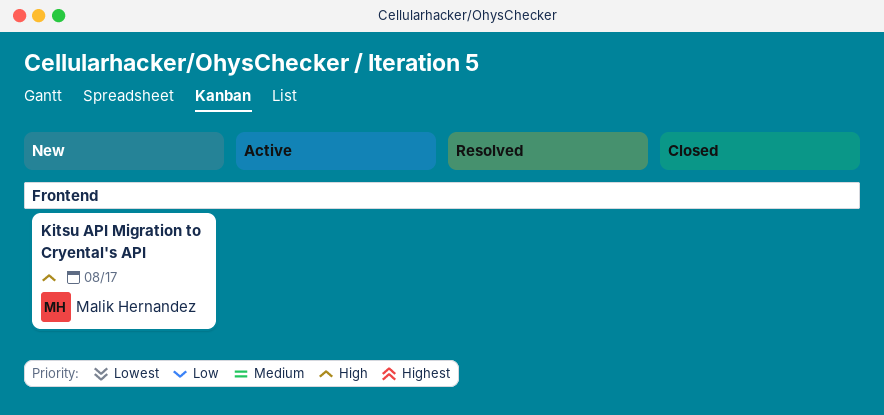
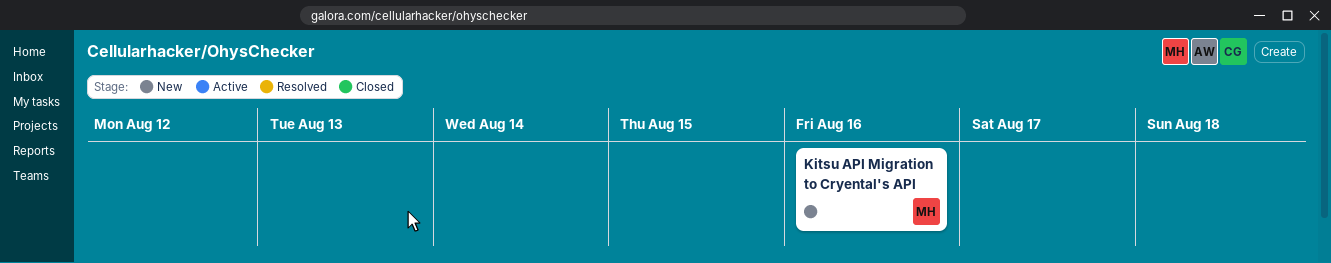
Kitsu API Migration to Cryental's API, due: Aug 17 -> Aug 16

